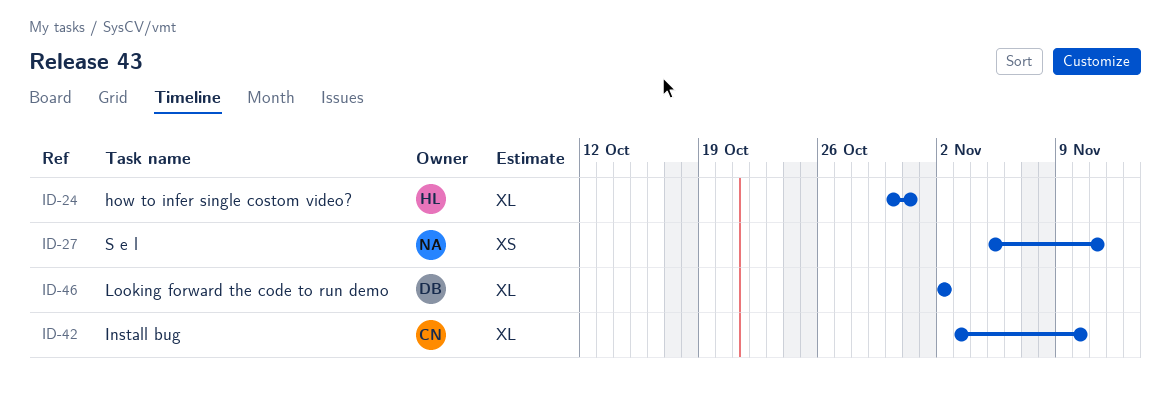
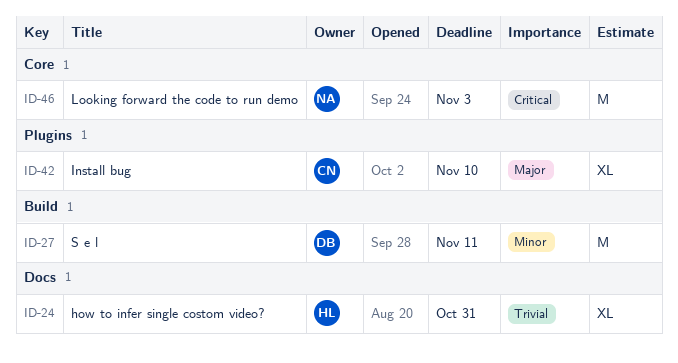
ID-27, owner: NA -> DB
ID-27, estimate: XS -> M
ID-46, owner: DB -> NA
ID-46, estimate: XL -> M
ID-46, due: Nov 2 -> Nov 3

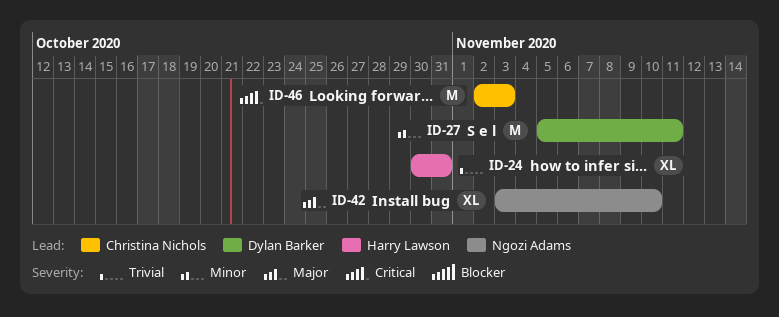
ID-42, owner: Christina Nichols -> Ngozi Adams
ID-46, owner: Ngozi Adams -> Christina Nichols

